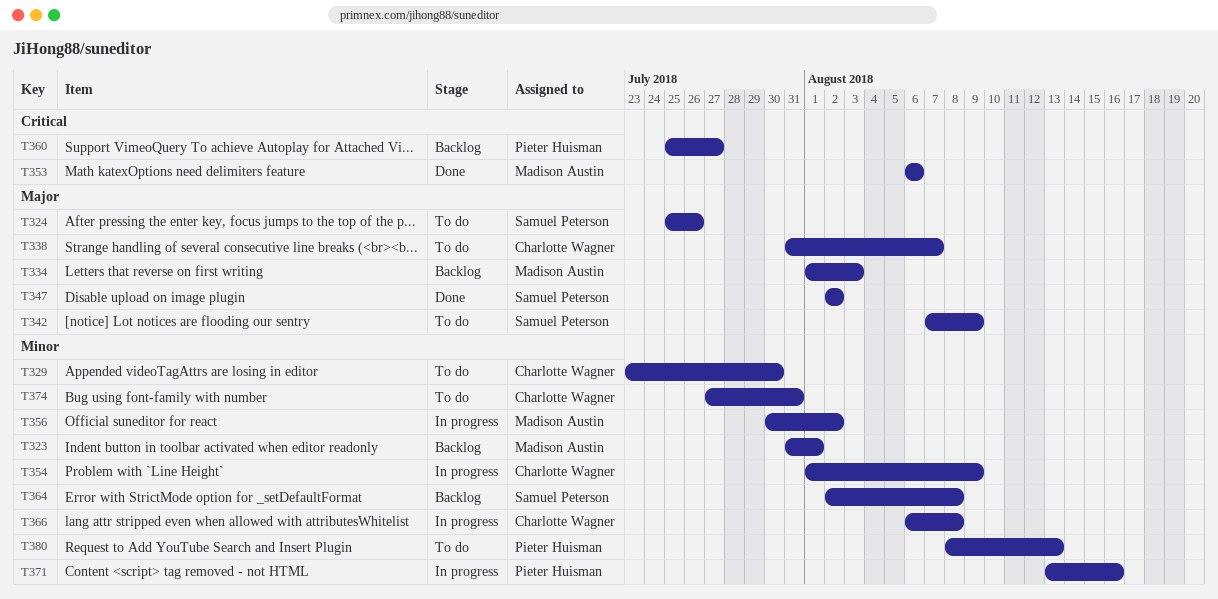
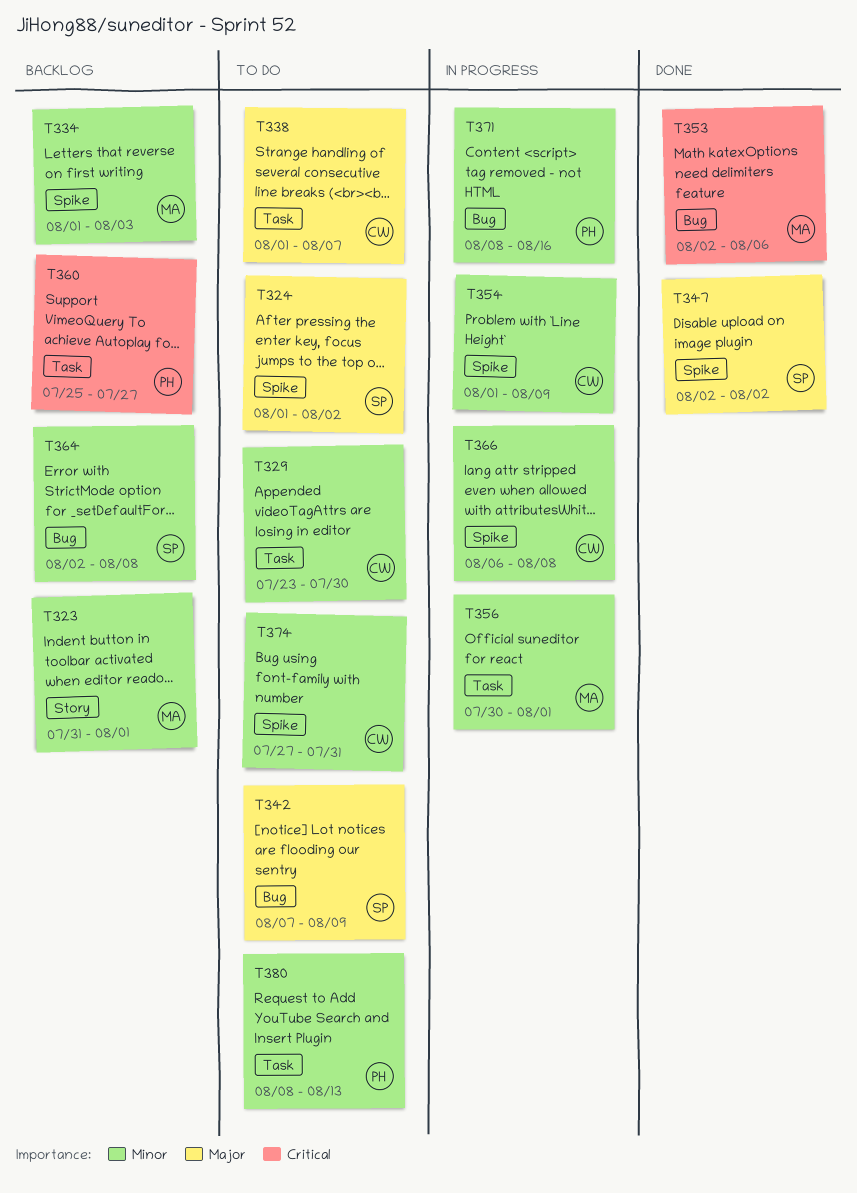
T324, start: Jul 25 -> Aug 1
T324, due: Jul 26 -> Aug 2
T334, priority: Major -> Minor
T338, start: Jul 31 -> Aug 1
T353, start: Aug 6 -> Aug 2
T356, due: Aug 2 -> Aug 1
T371, start: Aug 13 -> Aug 8

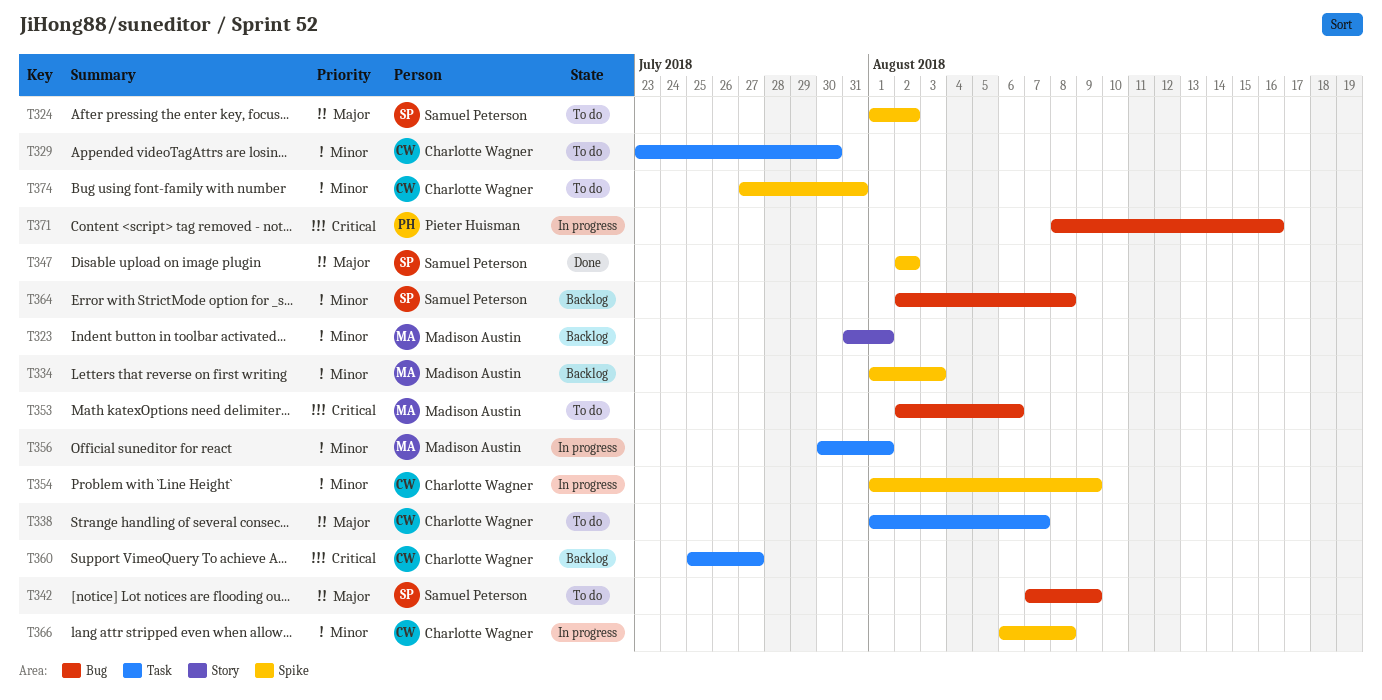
T353, status: Done -> To do
T360, owner: Pieter Huisman -> Charlotte Wagner
T371, priority: Minor -> Critical
T380: present -> none

